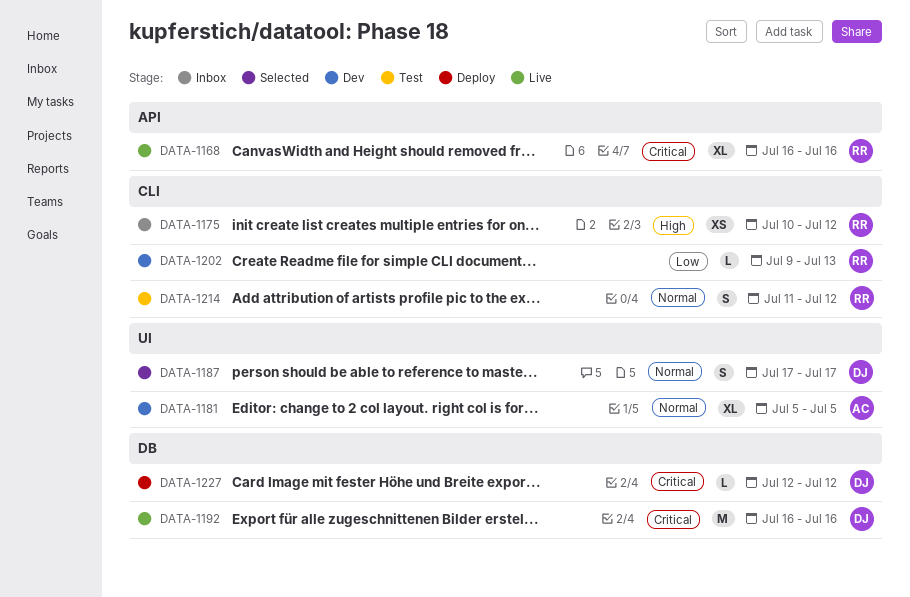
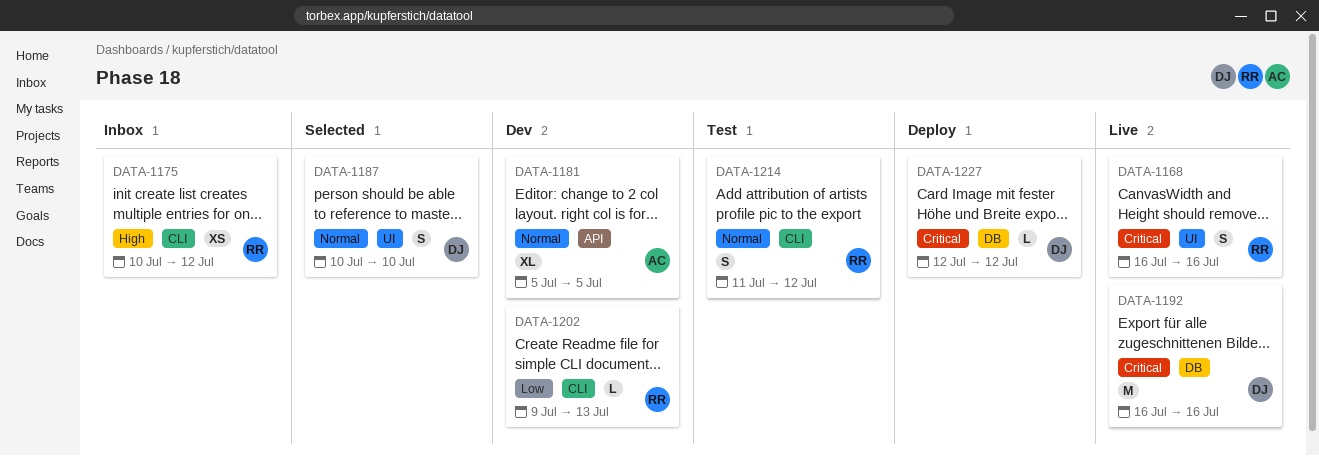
DATA-1168, label: API -> UI
DATA-1168, estimate: XL -> S
DATA-1181, label: UI -> API
DATA-1187, start: Jul 17 -> Jul 10
DATA-1187, due: Jul 17 -> Jul 10

